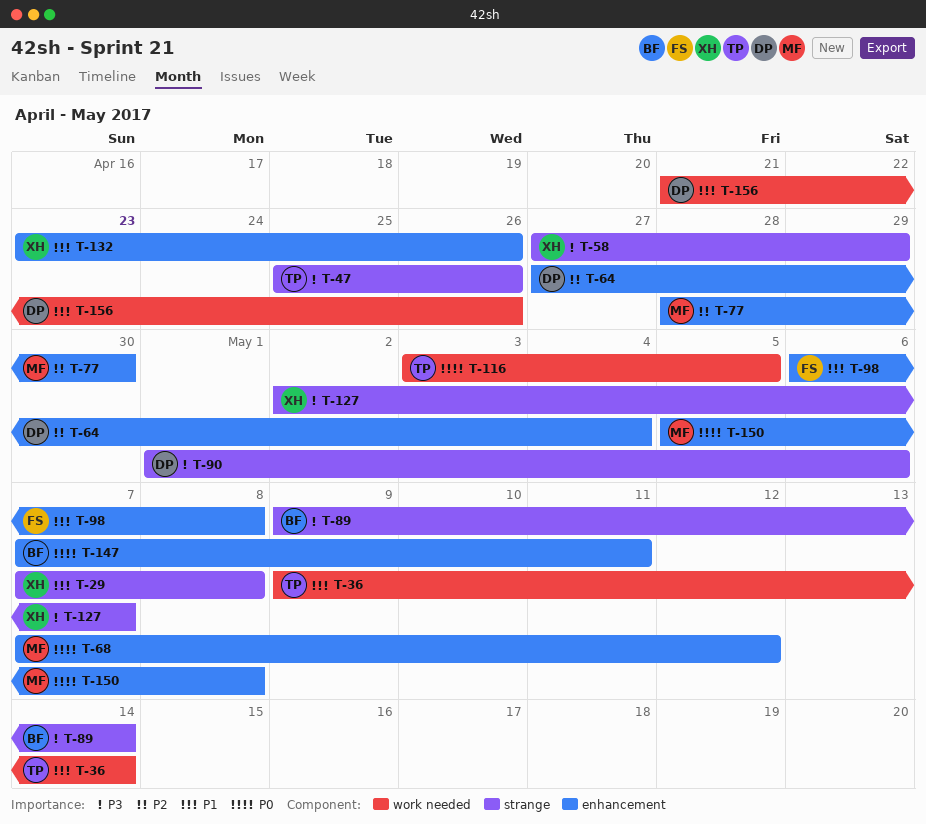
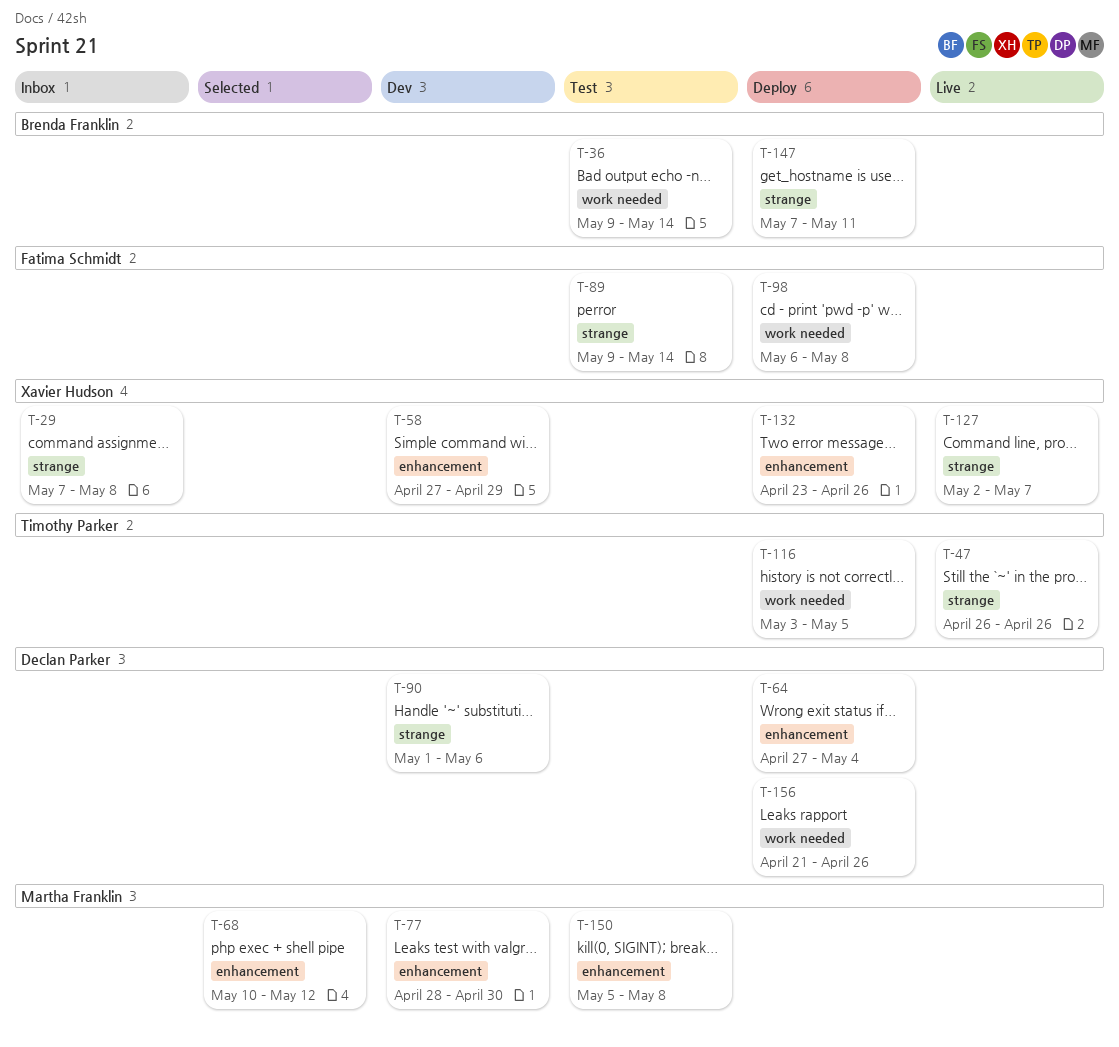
T-36, owner: Timothy Parker -> Brenda Franklin
T-47, start: Apr 25 -> Apr 26
T-58, label: strange -> enhancement
T-68, start: May 7 -> May 10
T-89, owner: Brenda Franklin -> Fatima Schmidt
T-98, label: enhancement -> work needed
T-147, label: enhancement -> strange

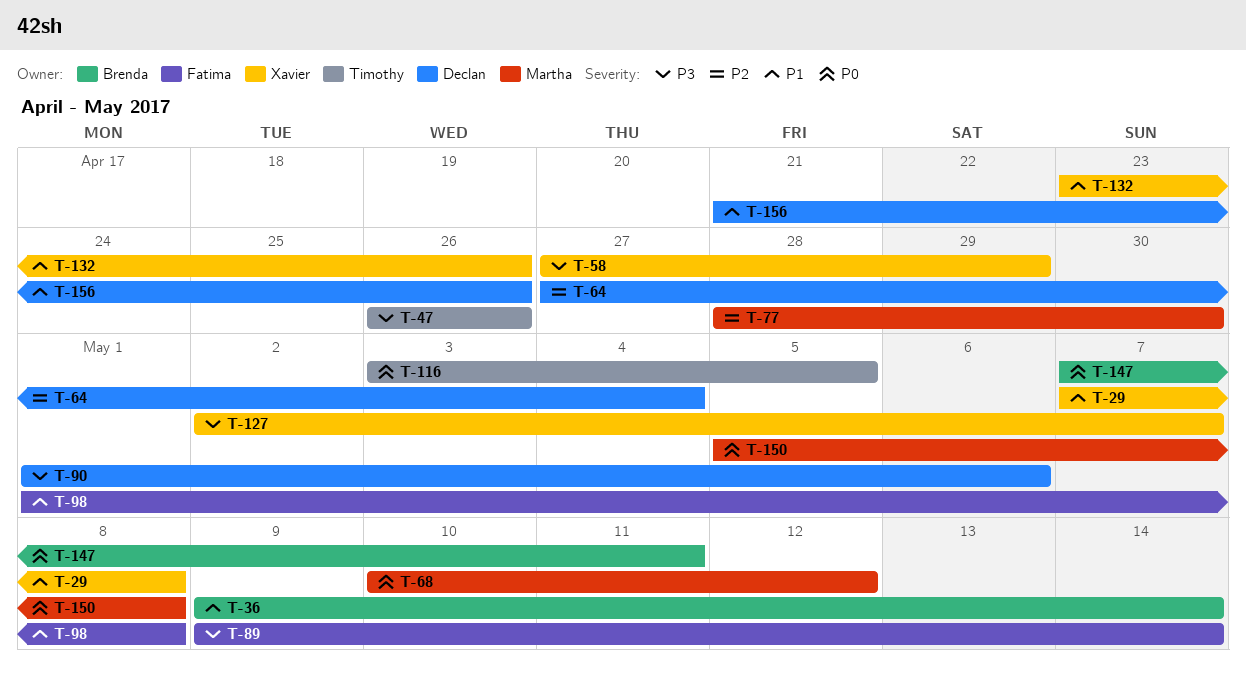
T-98, start: May 6 -> May 1

